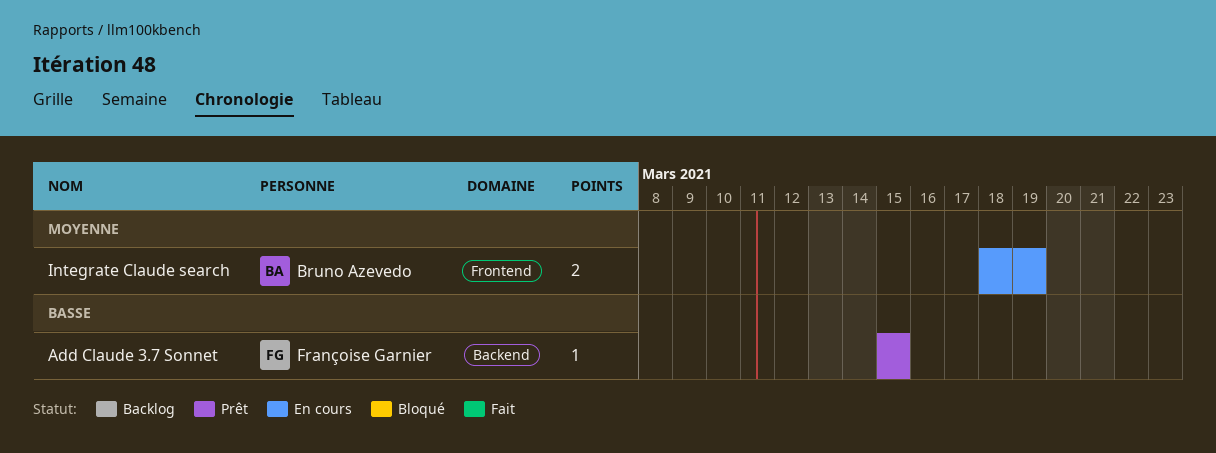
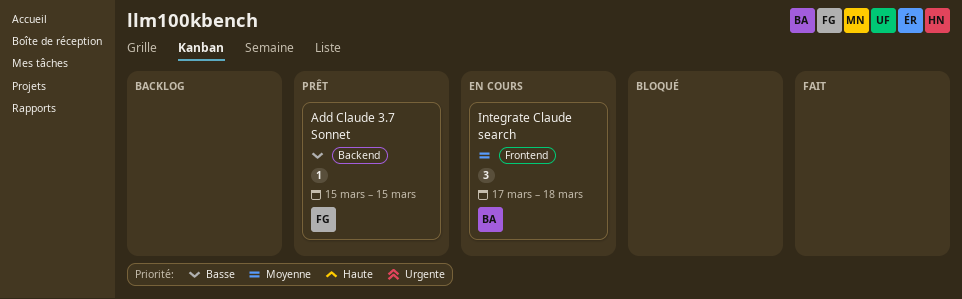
Integrate Claude search, estimate: 2 -> 3
Integrate Claude search, start: Mar 18 -> Mar 17
Integrate Claude search, due: Mar 19 -> Mar 18

